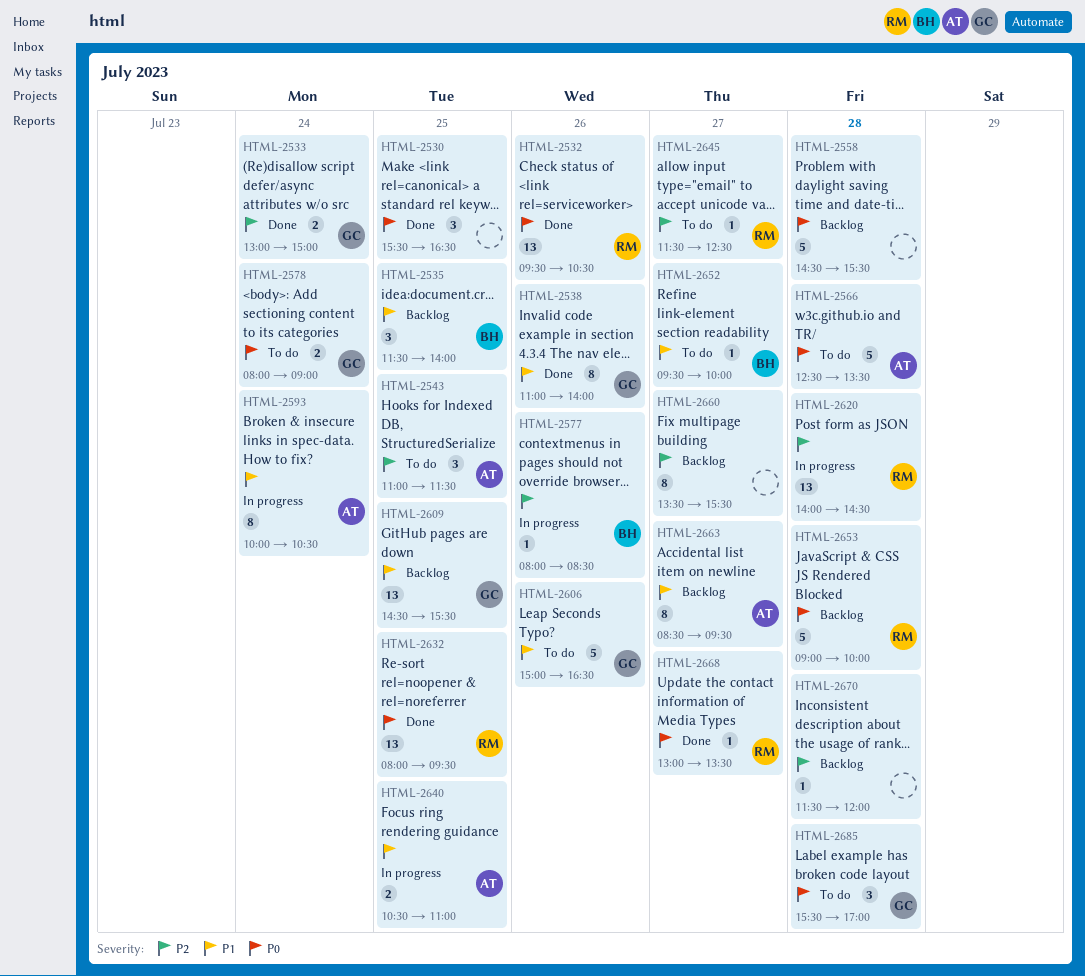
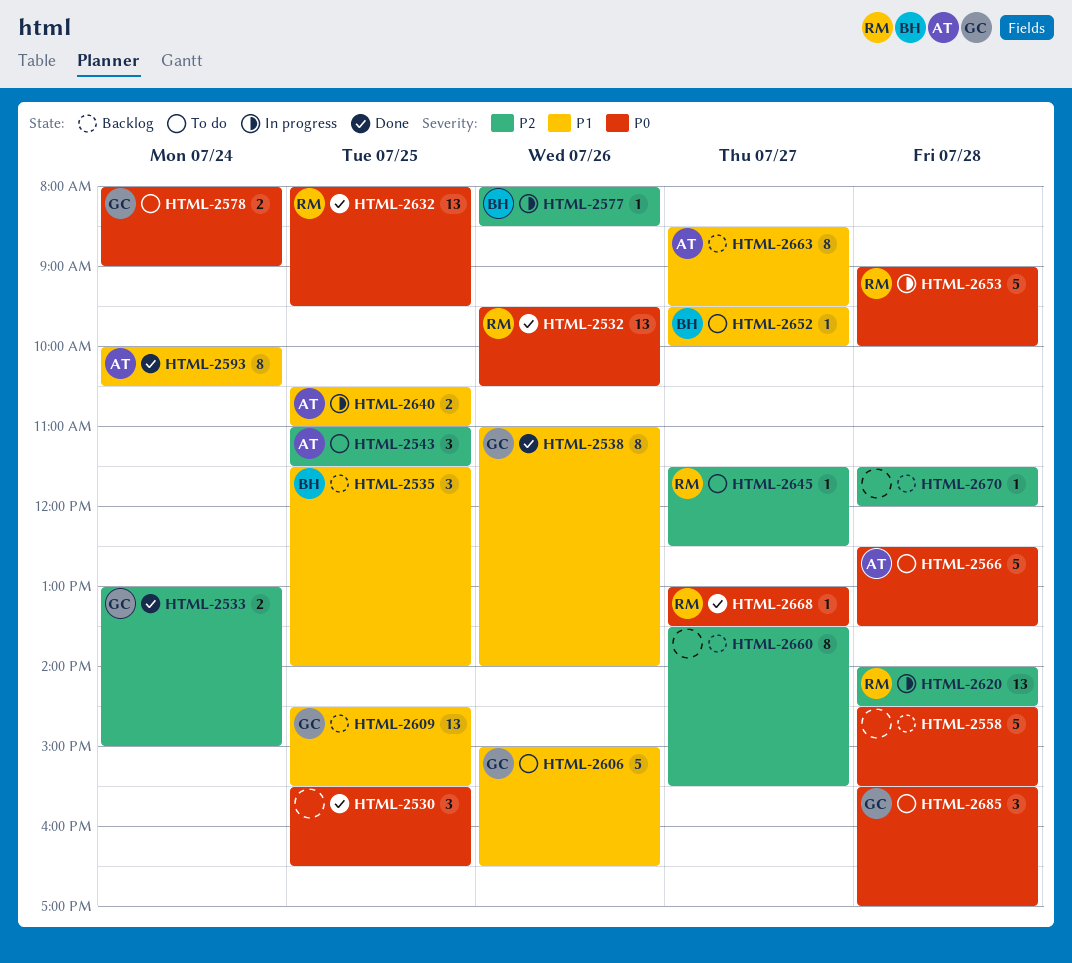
HTML-2593, status: In progress -> Done
HTML-2653, status: Backlog -> In progress

